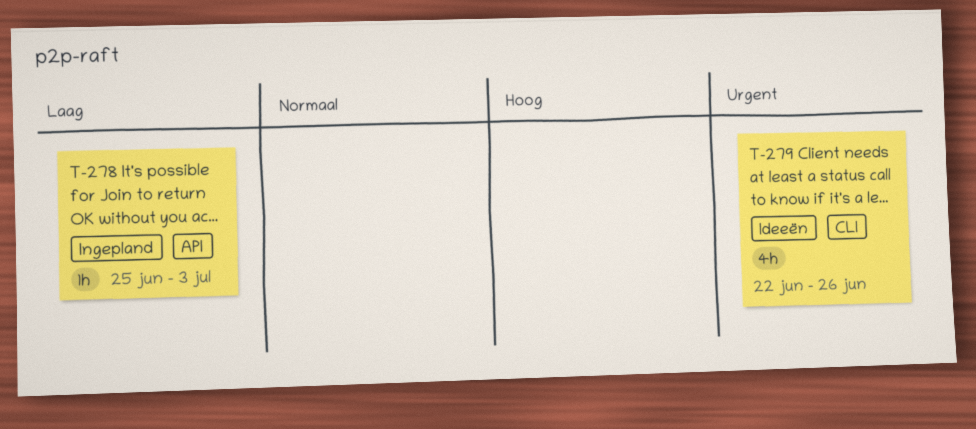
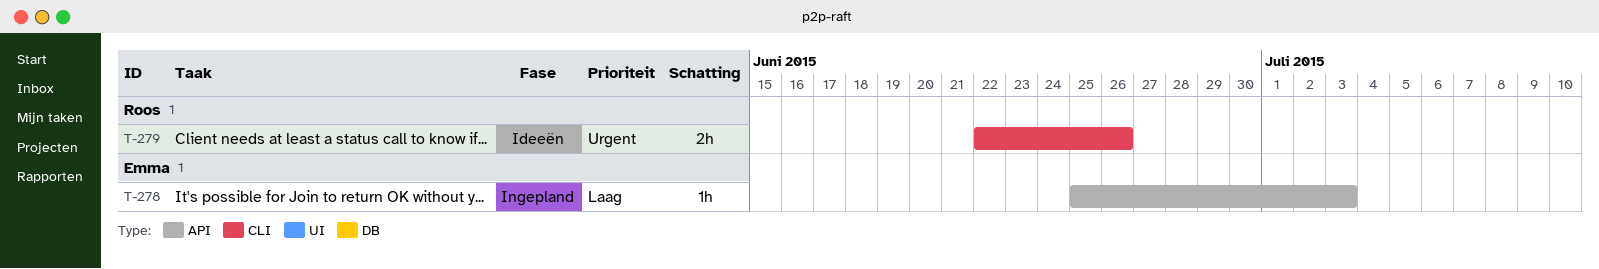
T-279, estimate: 4h -> 2h

